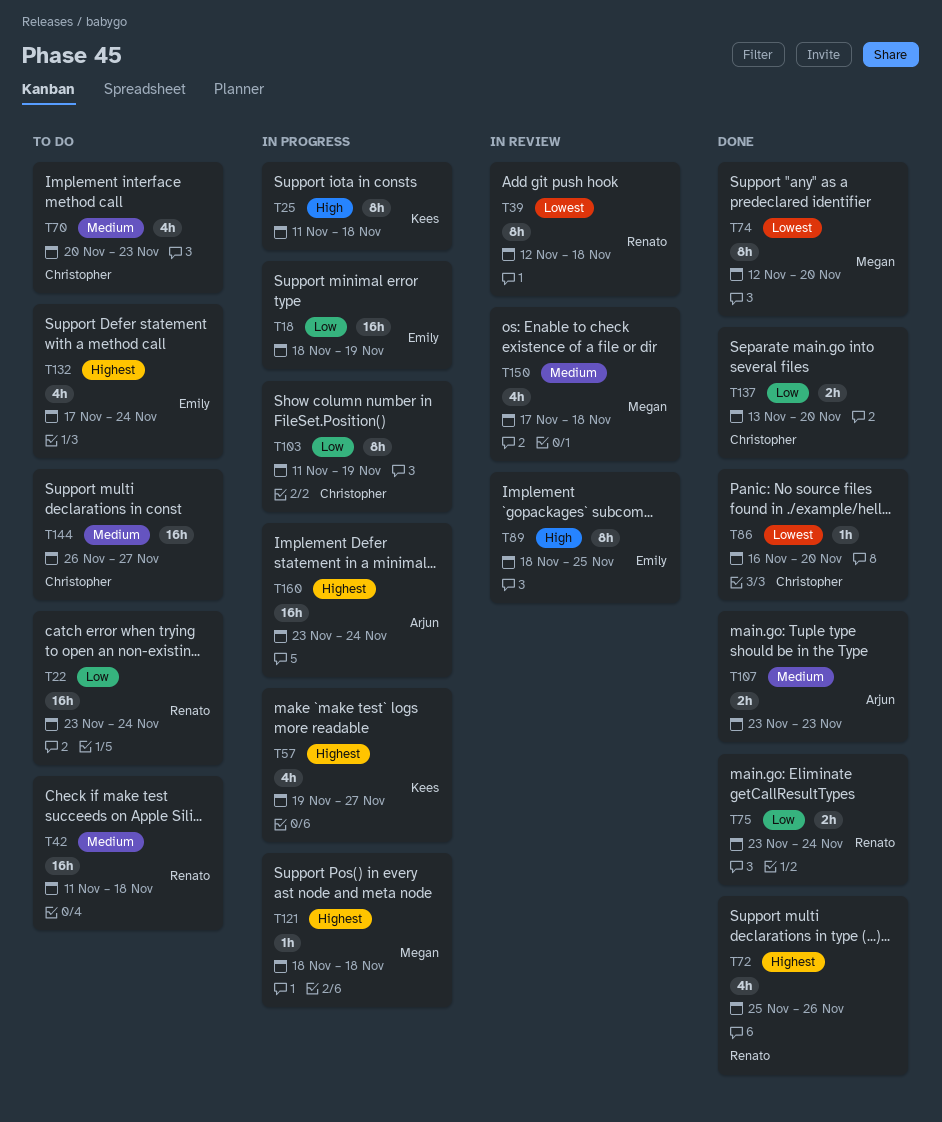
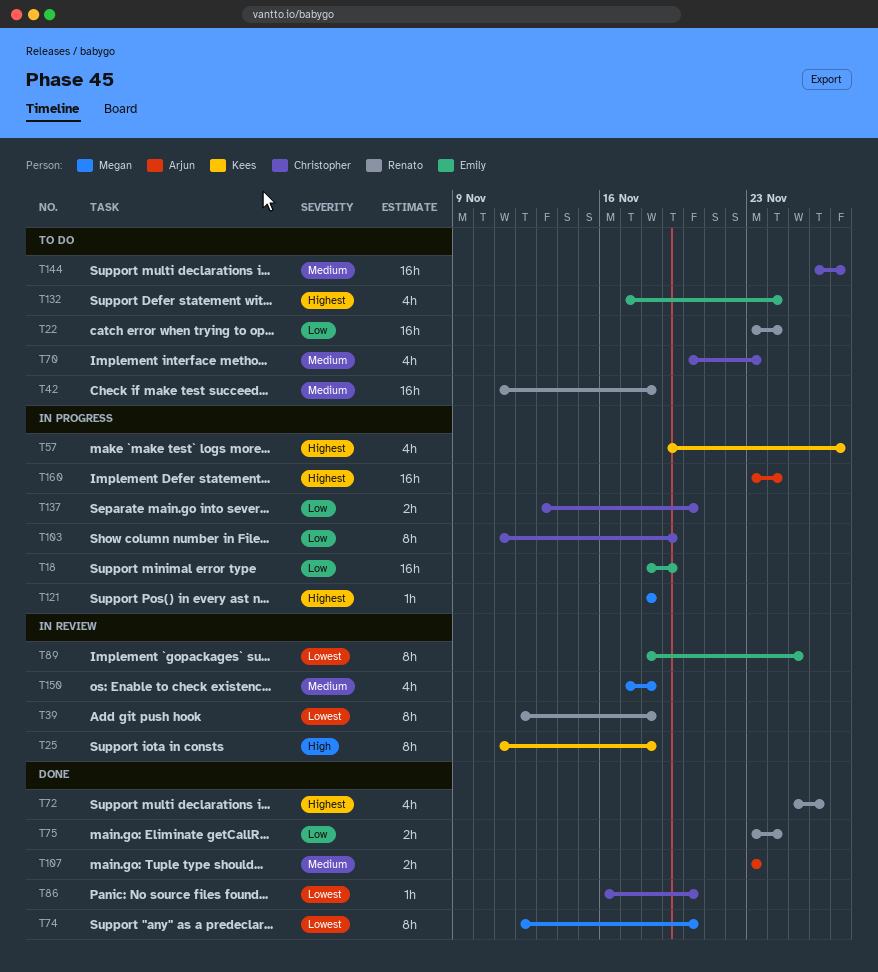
T25, status: In progress -> In review
T89, priority: High -> Lowest
T137, status: Done -> In progress

